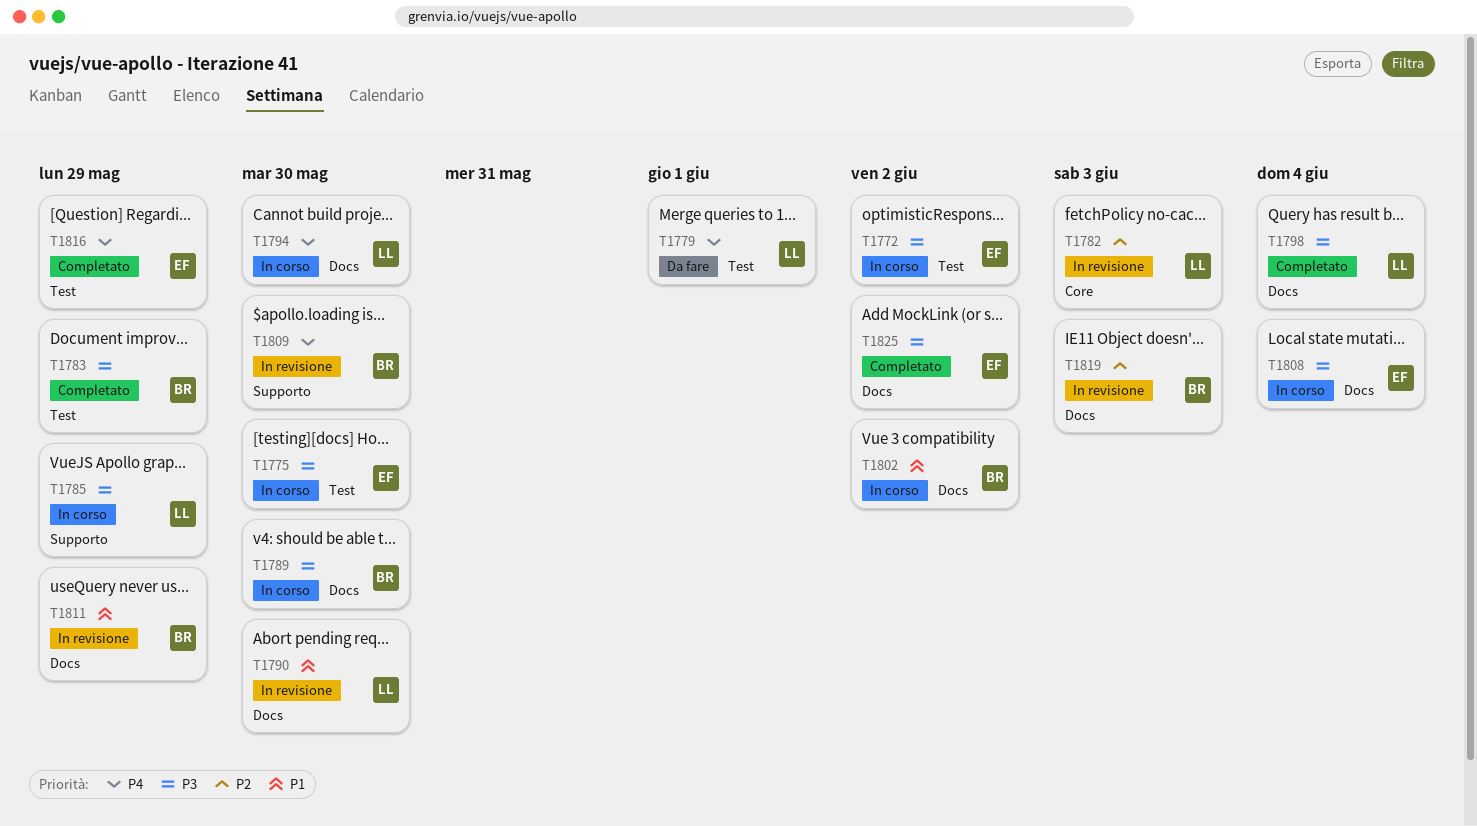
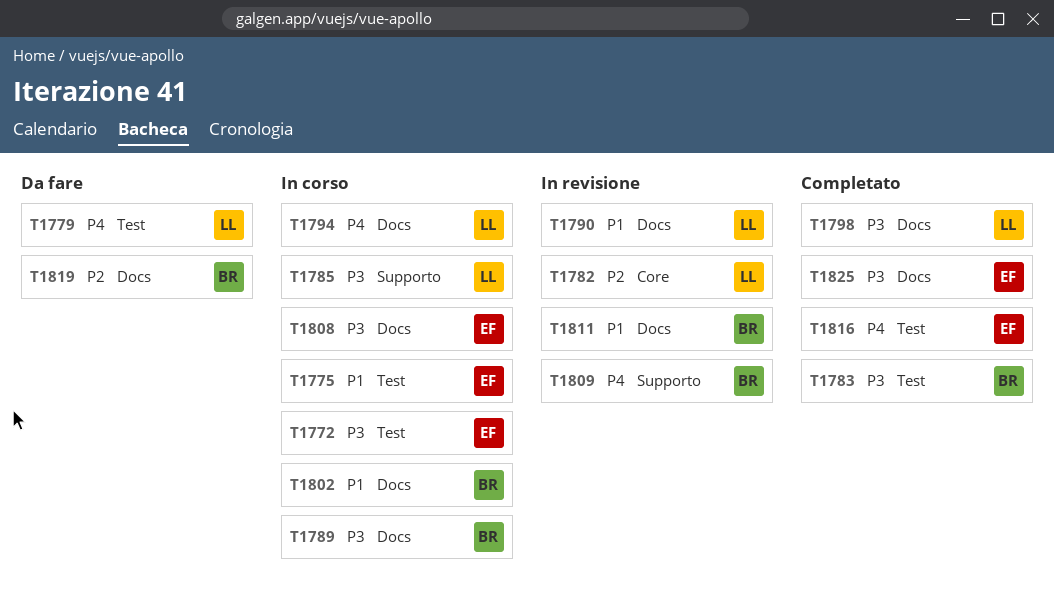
T1775, priority: P3 -> P1
T1819, status: In revisione -> Da fare

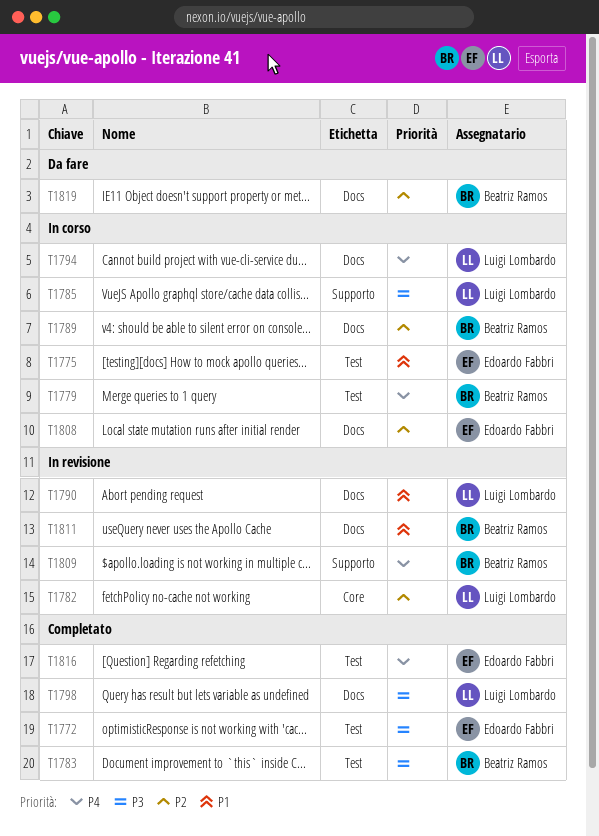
T1772, status: In corso -> Completato
T1779, status: Da fare -> In corso
T1779, owner: Luigi Lombardo -> Beatriz Ramos
T1789, priority: P3 -> P2
T1802: present -> none
T1808, priority: P3 -> P2
T1825: present -> none

